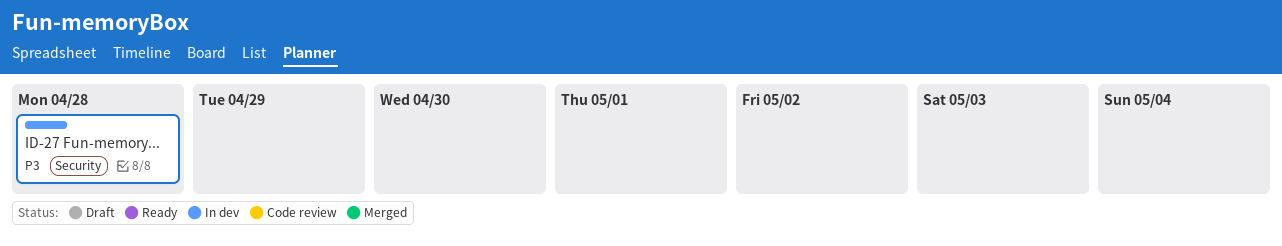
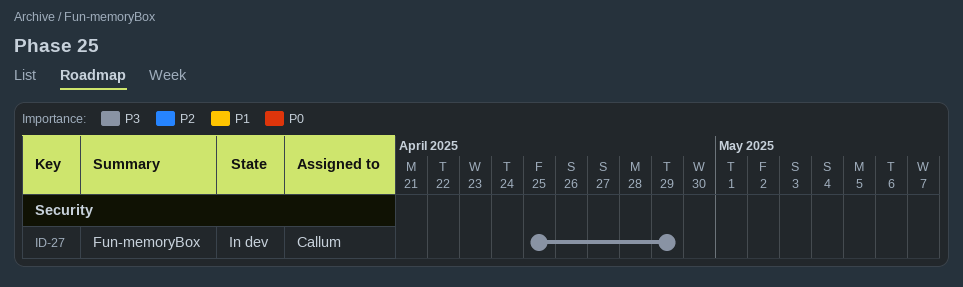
ID-27, due: Apr 28 -> Apr 29

